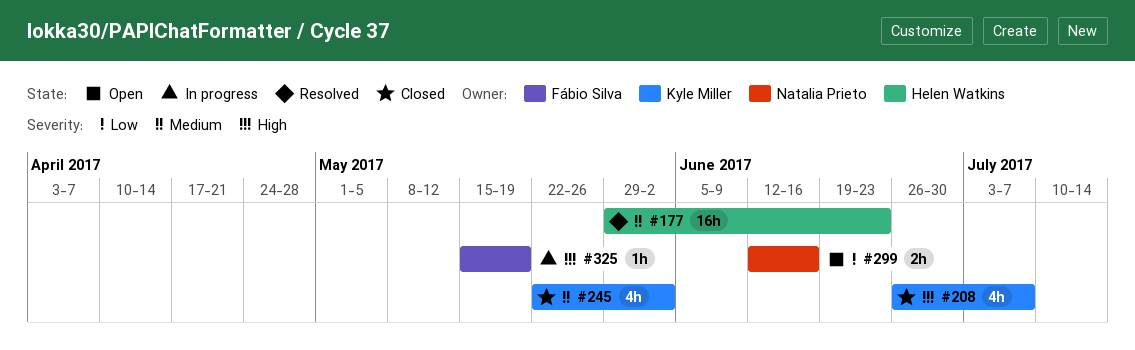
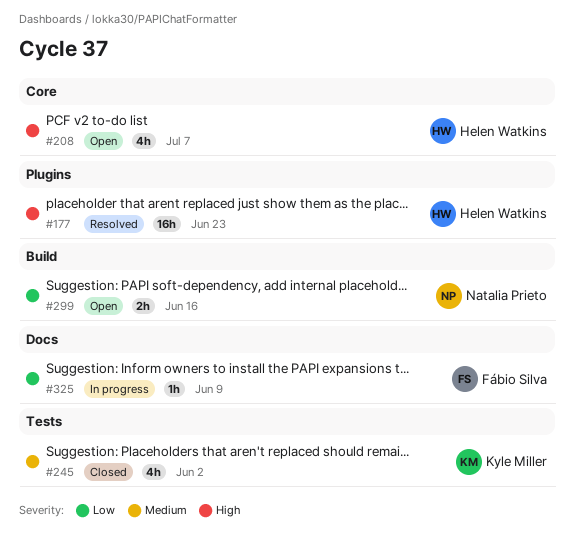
#177, priority: Medium -> High
#208, status: Closed -> Open
#208, owner: Kyle Miller -> Helen Watkins
#325, priority: High -> Low
#325, due: May 19 -> Jun 9

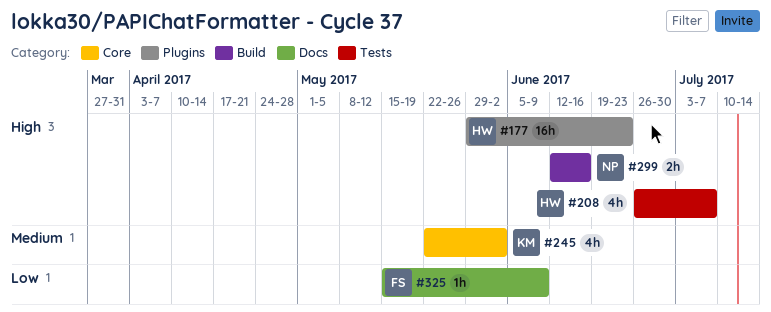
#208, label: Core -> Tests
#245, label: Tests -> Core
#299, priority: Low -> High

